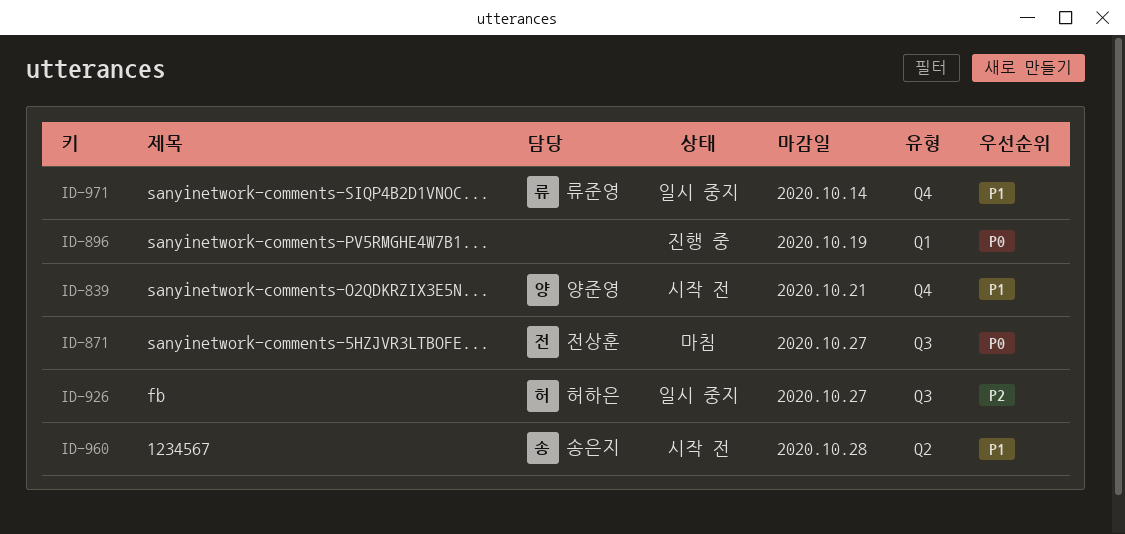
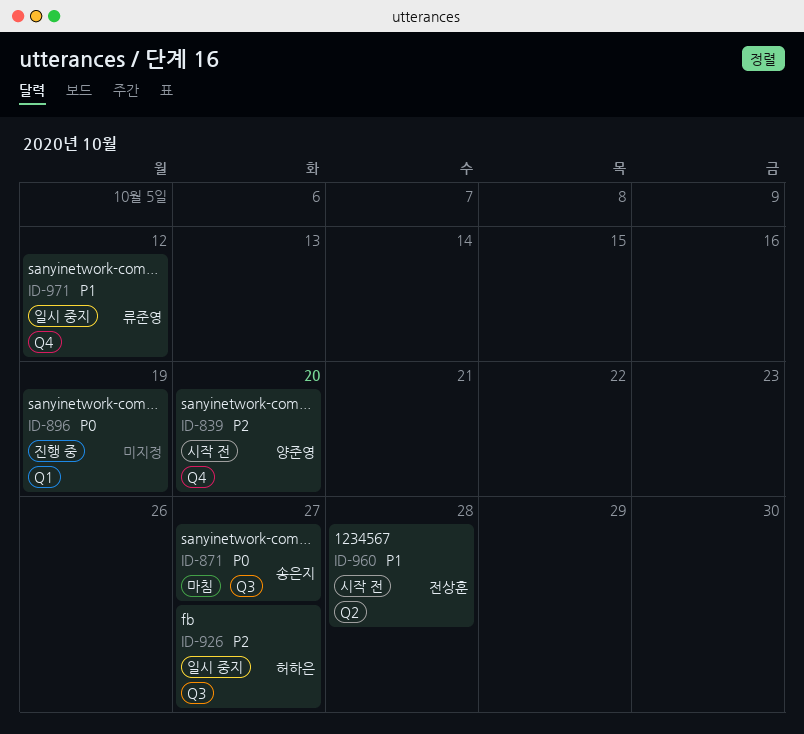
ID-839, priority: P1 -> P2
ID-839, due: Oct 21 -> Oct 20
ID-871, owner: 전상훈 -> 송은지
ID-960, owner: 송은지 -> 전상훈
ID-971, due: Oct 14 -> Oct 12

